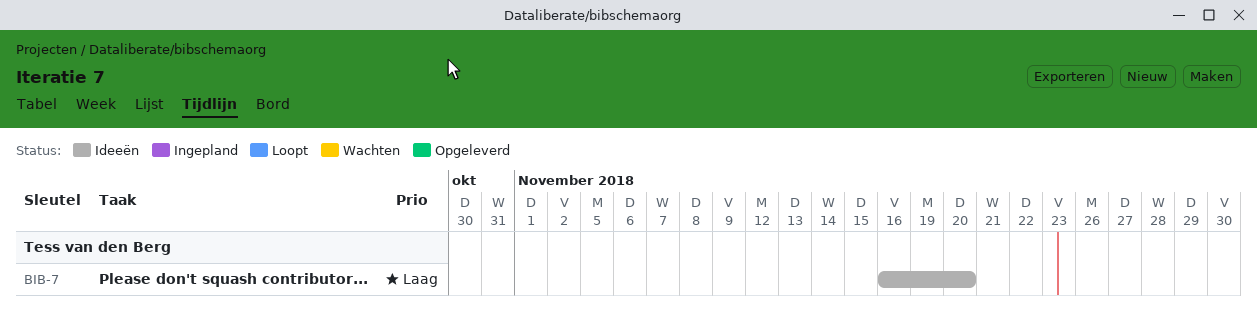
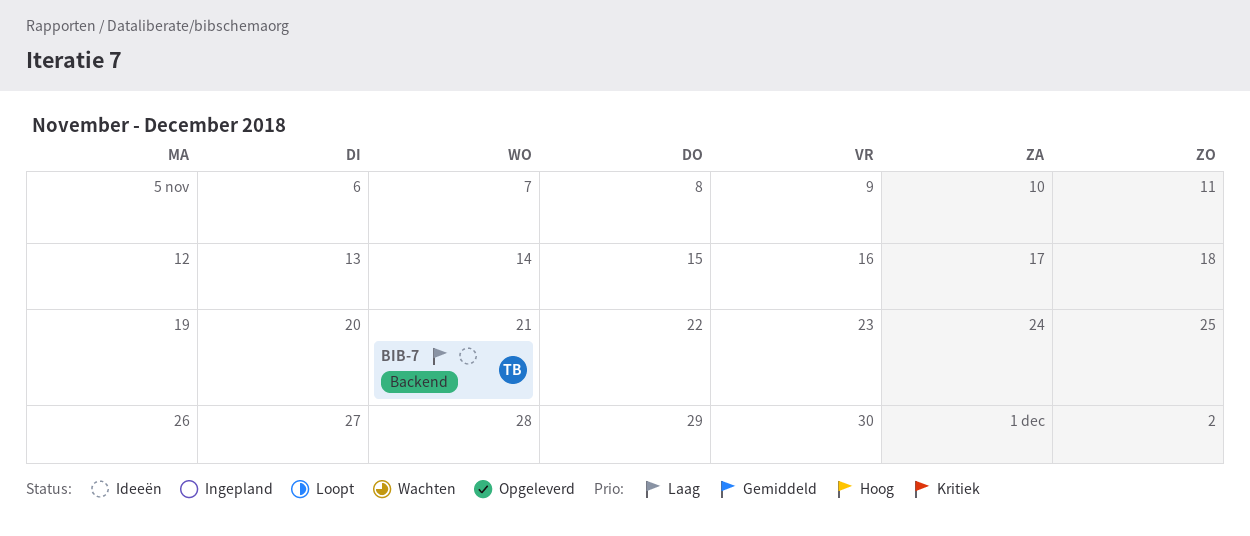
BIB-7, due: Nov 20 -> Nov 21

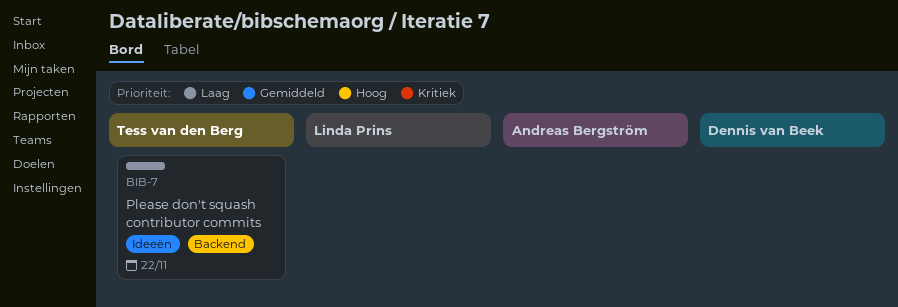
BIB-7, due: Nov 21 -> Nov 22

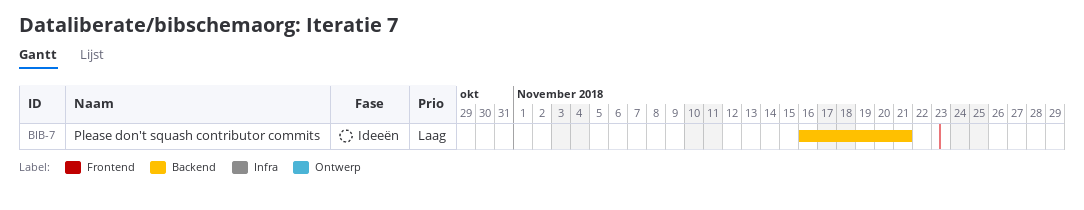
BIB-7, due: Nov 22 -> Nov 21

